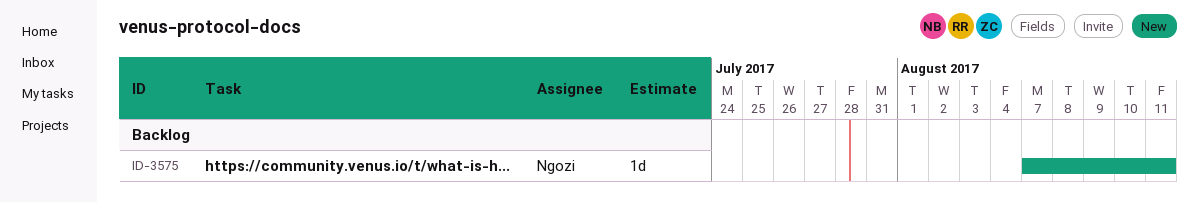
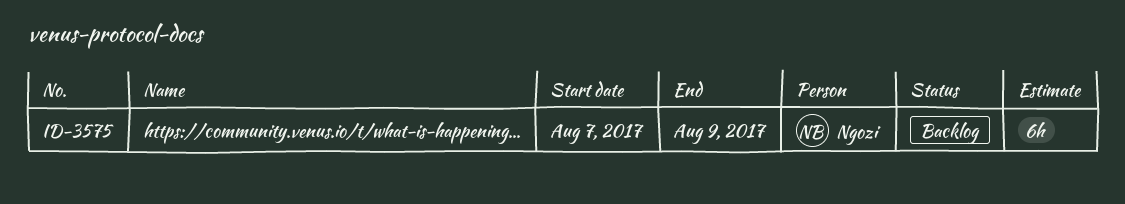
ID-3575, estimate: 1d -> 6h
ID-3575, due: Aug 11 -> Aug 9

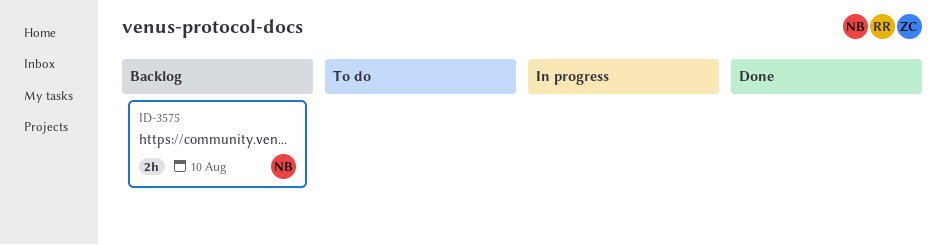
ID-3575, estimate: 6h -> 2h
ID-3575, due: Aug 9 -> Aug 10

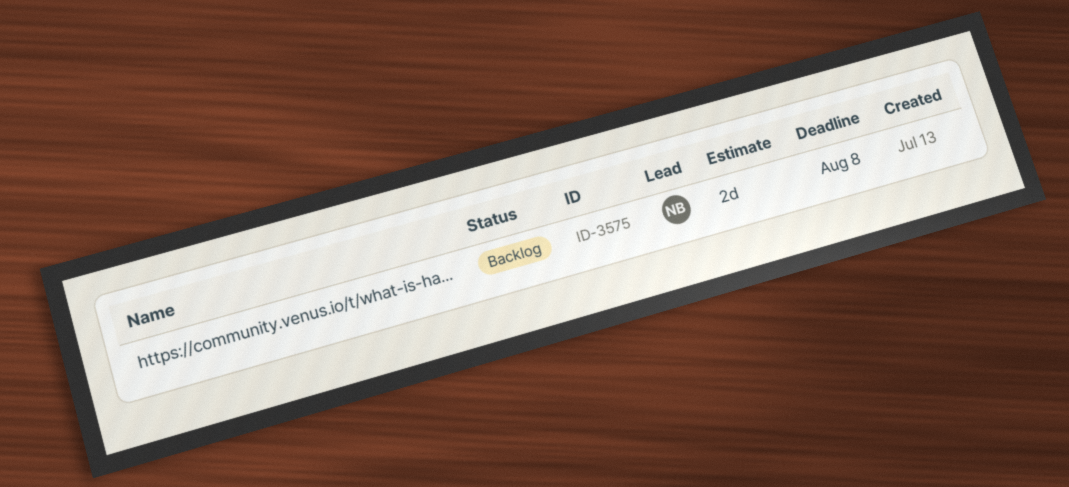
ID-3575, estimate: 2h -> 2d
ID-3575, due: Aug 10 -> Aug 8

